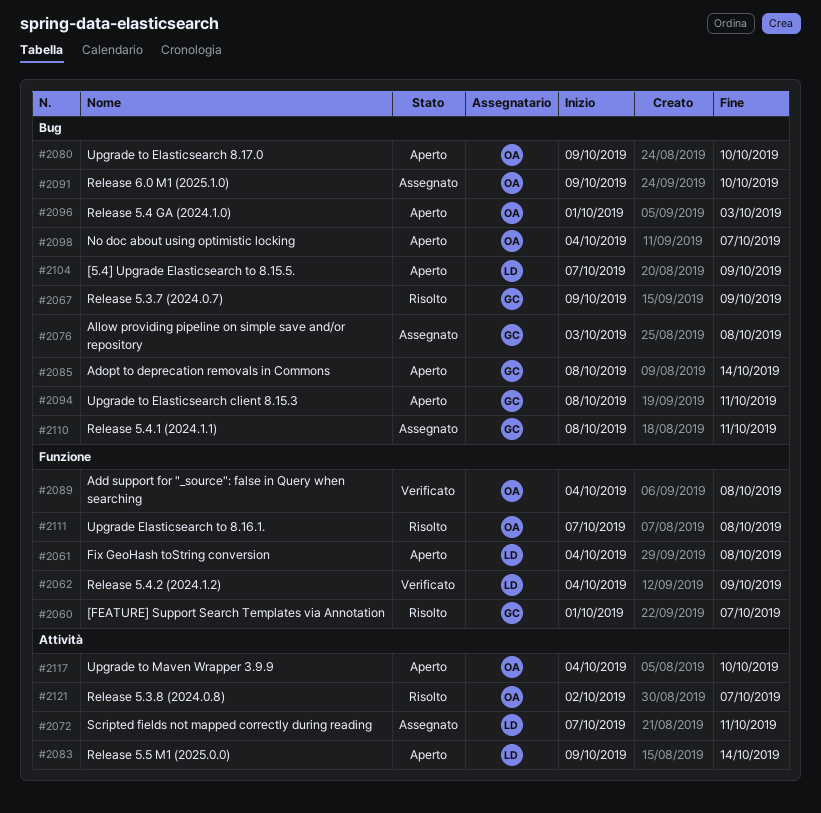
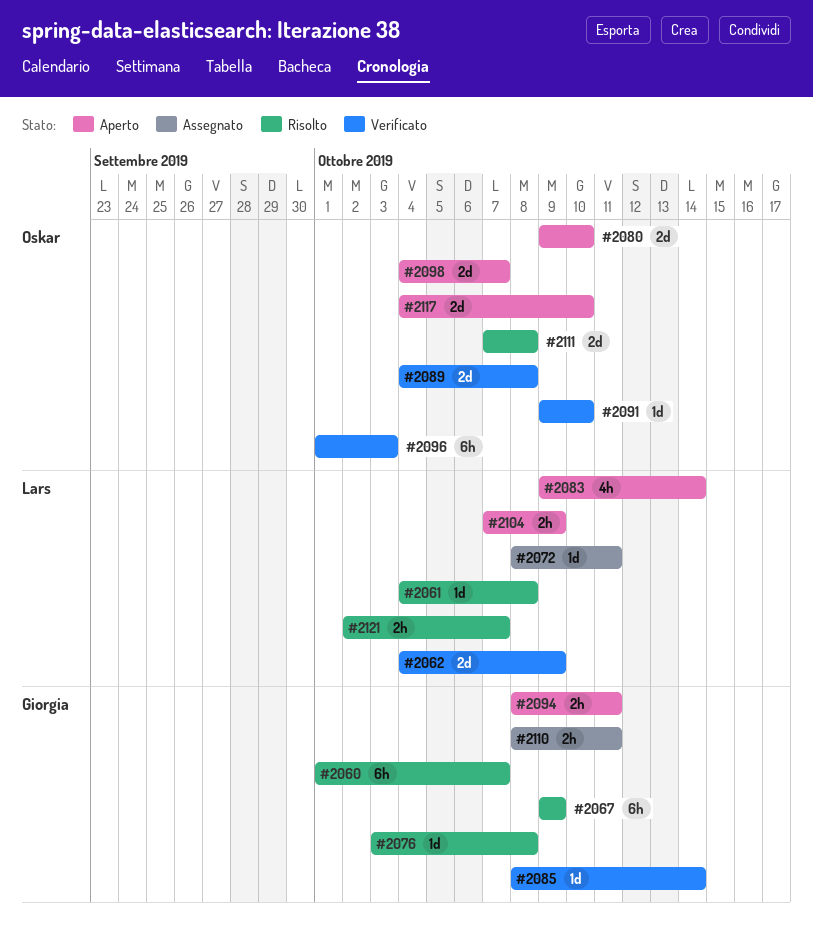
#2061, status: Aperto -> Risolto
#2072, start: Oct 7 -> Oct 8
#2076, status: Assegnato -> Risolto
#2085, status: Aperto -> Verificato
#2091, status: Assegnato -> Verificato
#2096, status: Aperto -> Verificato
#2121, owner: Oskar -> Lars

